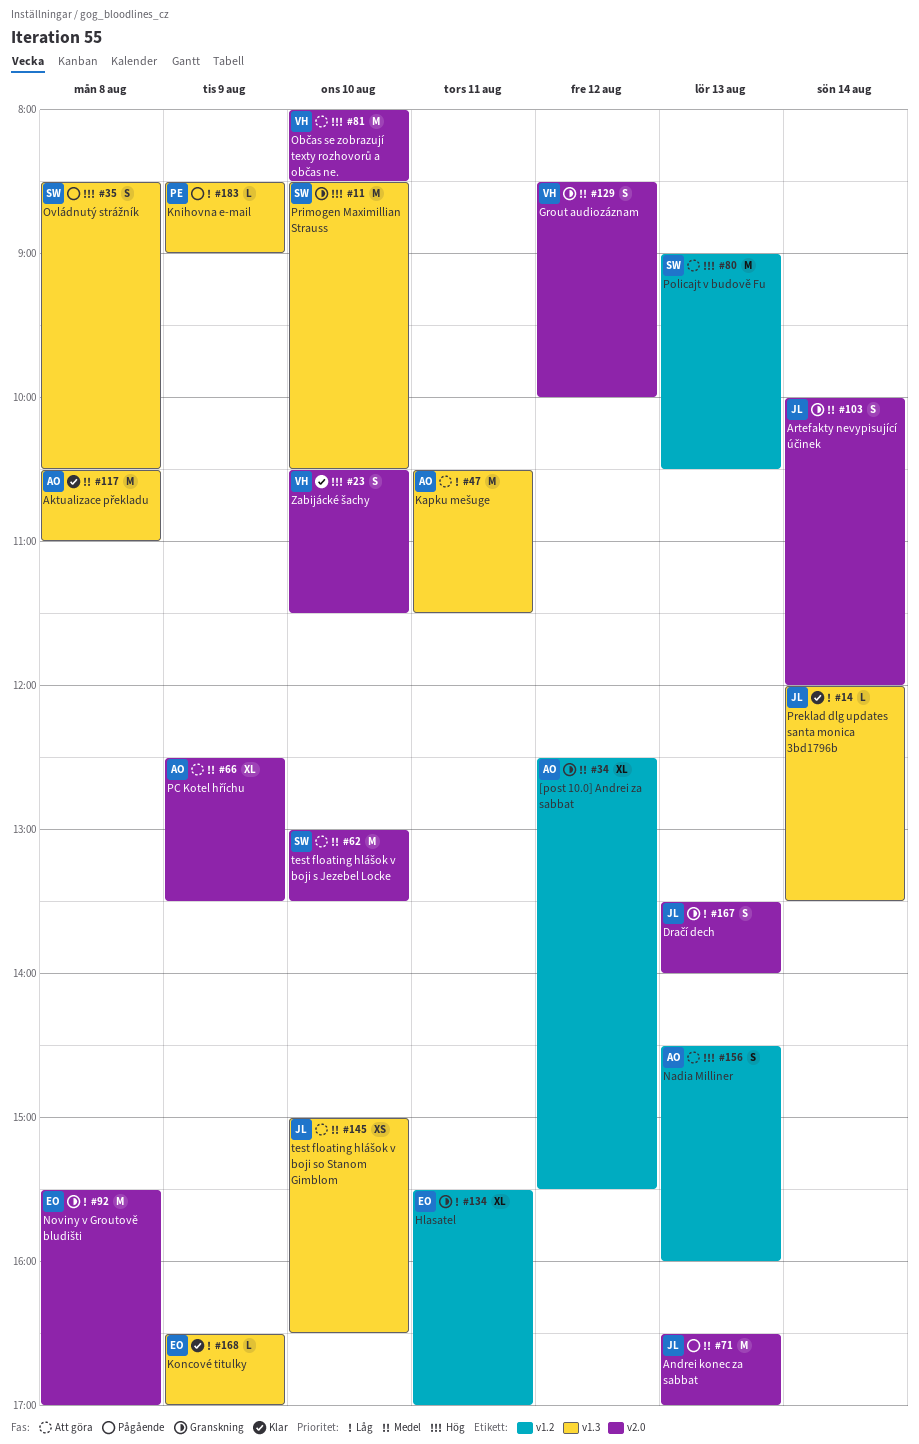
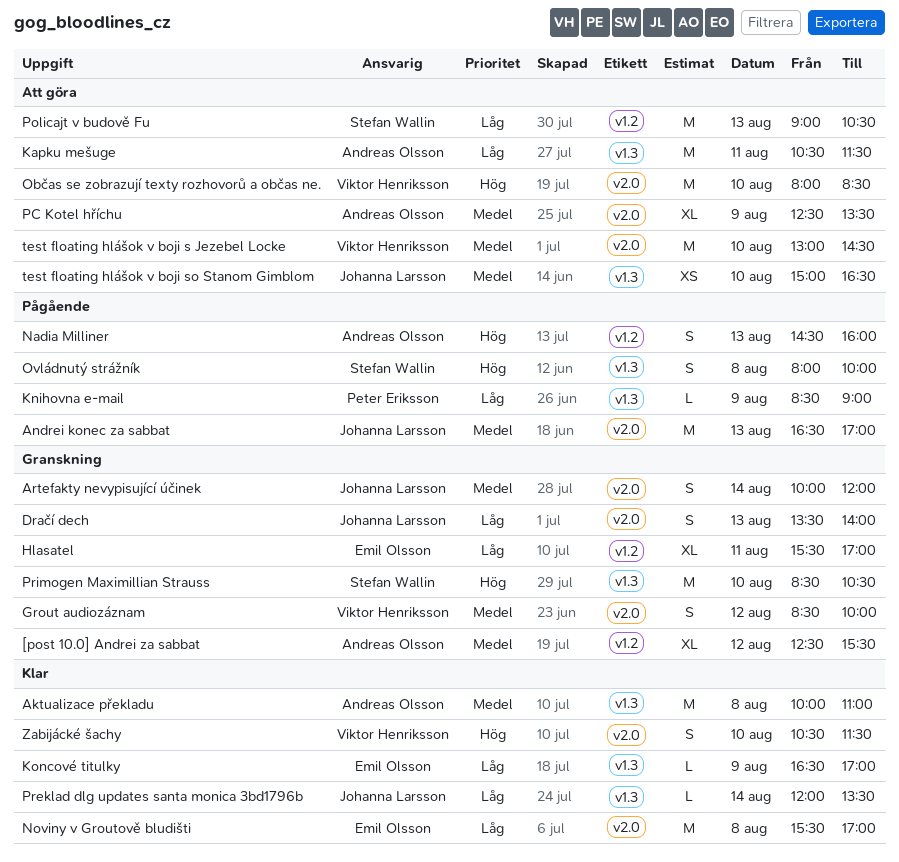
Aktualizace překladu, begins: 10:30 -> 10:00
Nadia Milliner, status: Att göra -> Pågående
Noviny v Groutově bludišti, status: Granskning -> Klar
Ovládnutý strážník, begins: 08:30 -> 08:00
Ovládnutý strážník, ends: 10:30 -> 10:00
Policajt v budově Fu, priority: Hög -> Låg
test floating hlášok v boji s Jezebel Locke, owner: Stefan Wallin -> Viktor Henriksson
test floating hlášok v boji s Jezebel Locke, ends: 13:30 -> 14:30

